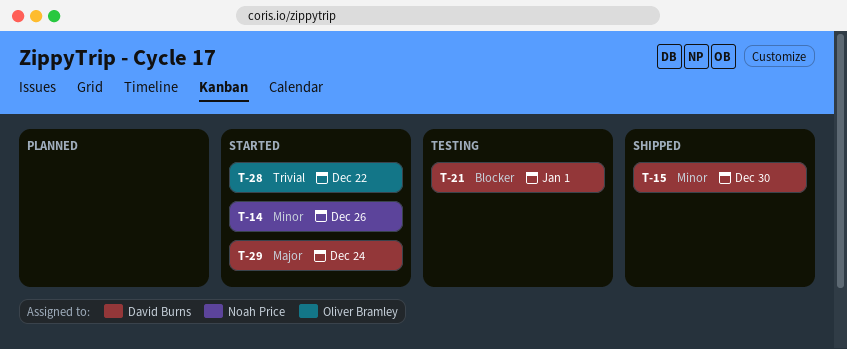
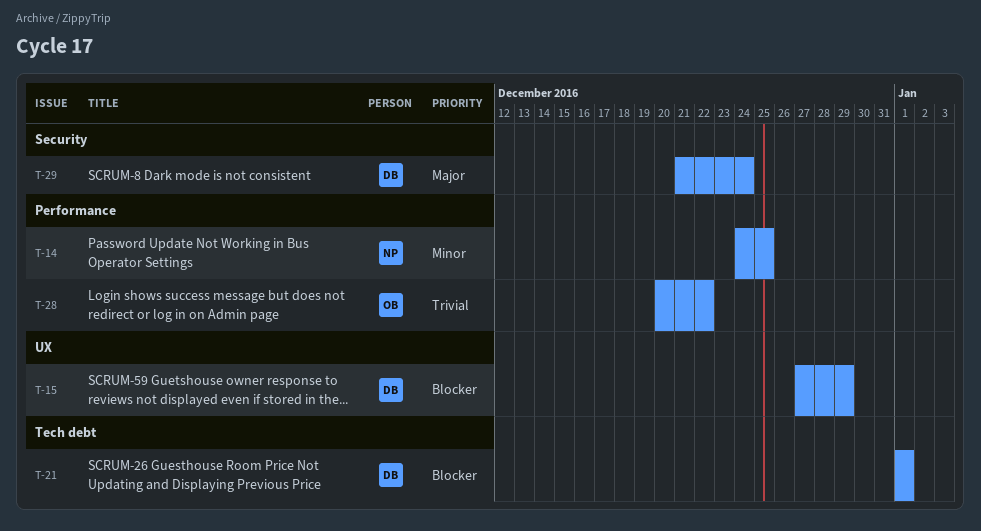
T-14, due: Dec 26 -> Dec 25
T-15, priority: Minor -> Blocker
T-15, due: Dec 30 -> Dec 29

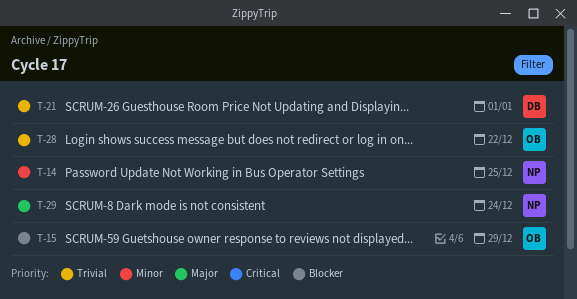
T-15, owner: DB -> OB
T-21, priority: Blocker -> Trivial
T-29, owner: DB -> NP

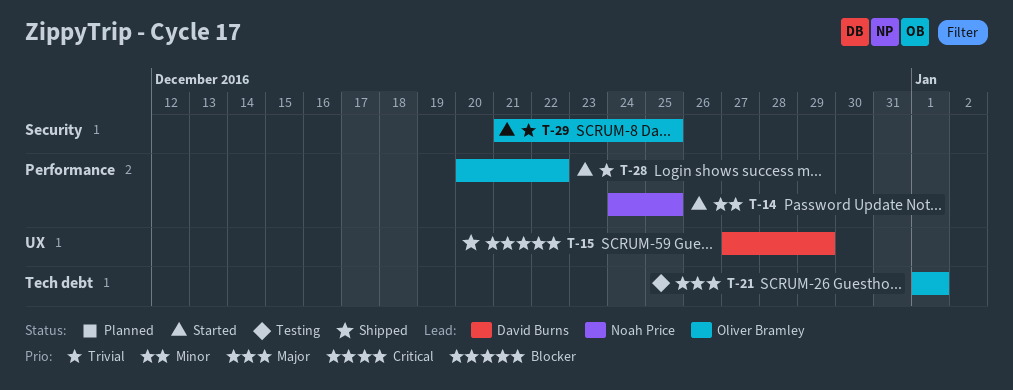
T-15, owner: Oliver Bramley -> David Burns
T-21, owner: David Burns -> Oliver Bramley
T-21, priority: Trivial -> Major
T-29, owner: Noah Price -> Oliver Bramley
T-29, priority: Major -> Trivial
T-29, due: Dec 24 -> Dec 25

